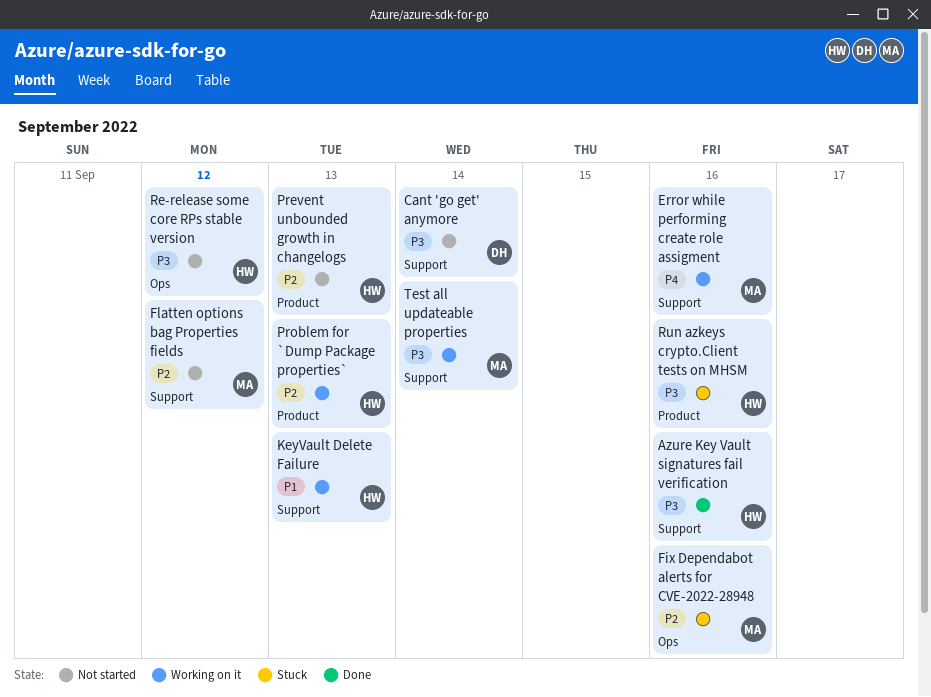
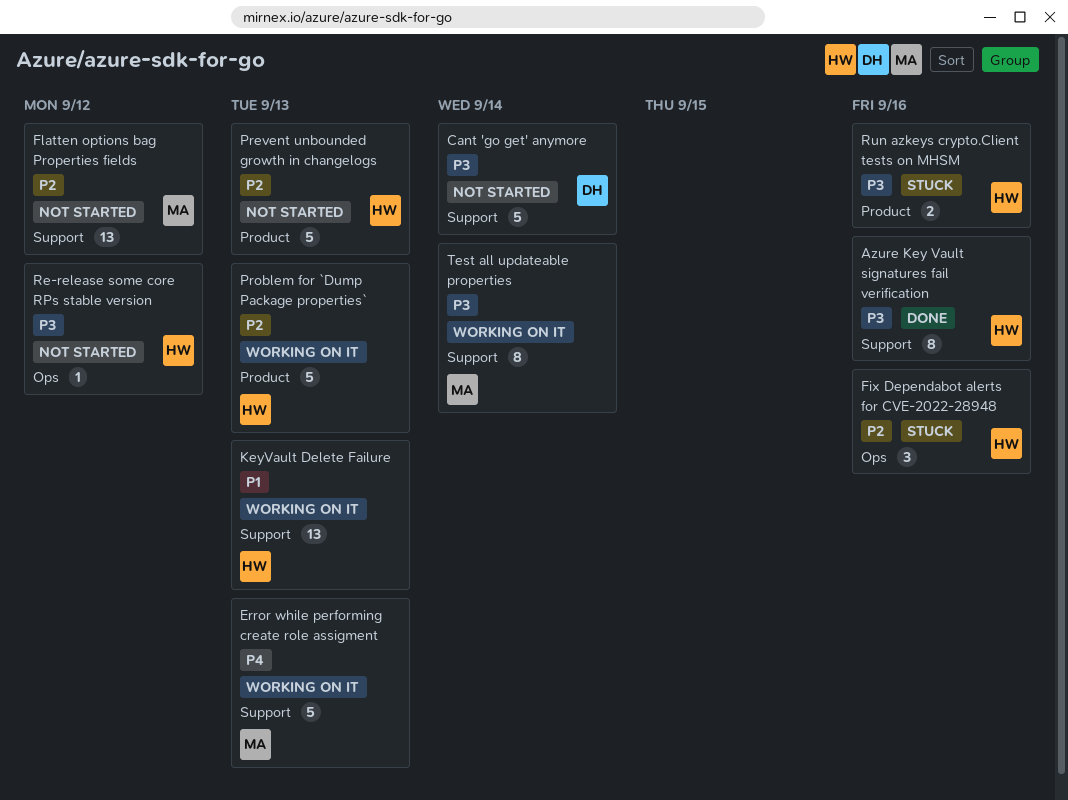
Error while performing create role assigment, due: Sep 16 -> Sep 13
Fix Dependabot alerts for CVE-2022-28948, owner: MA -> HW

